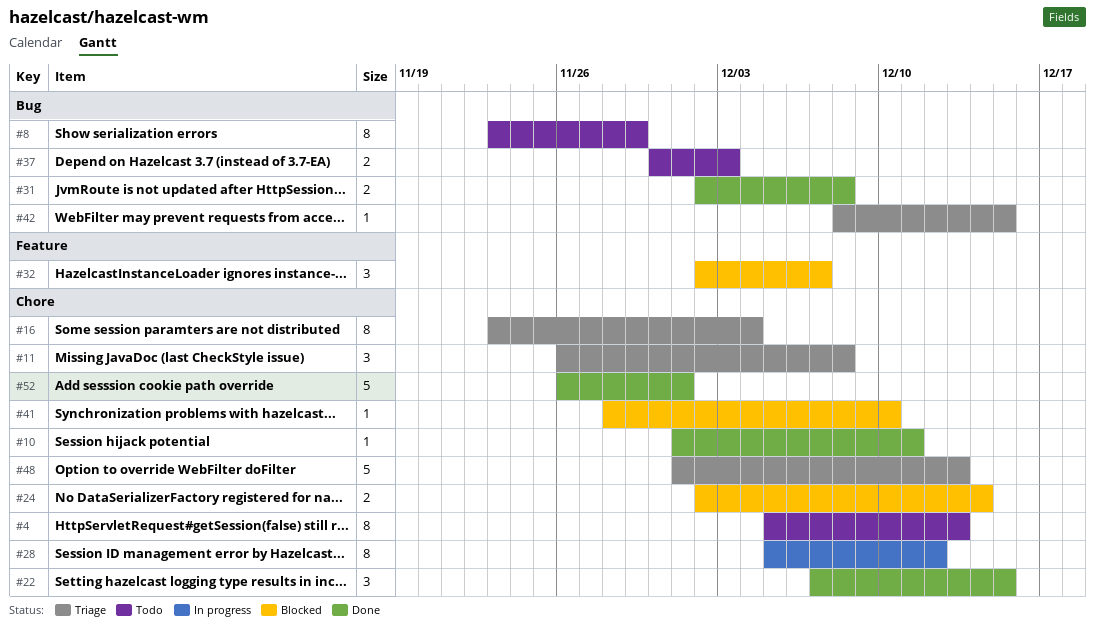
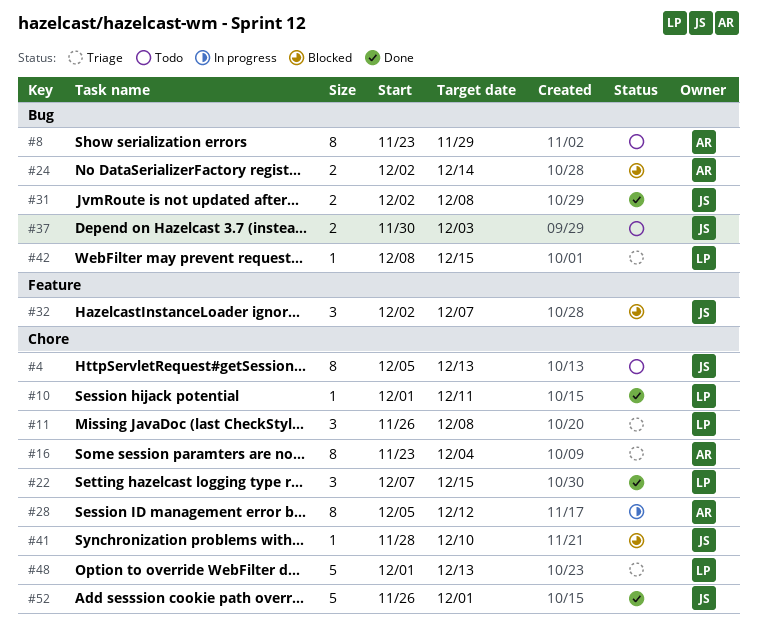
#24, label: Chore -> Bug

